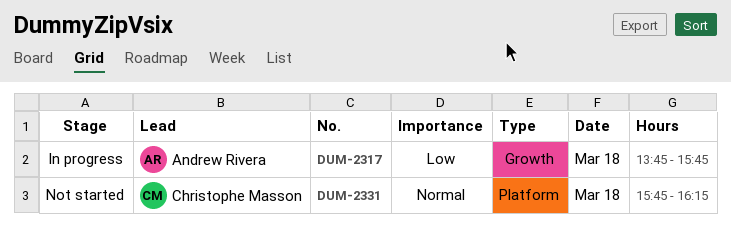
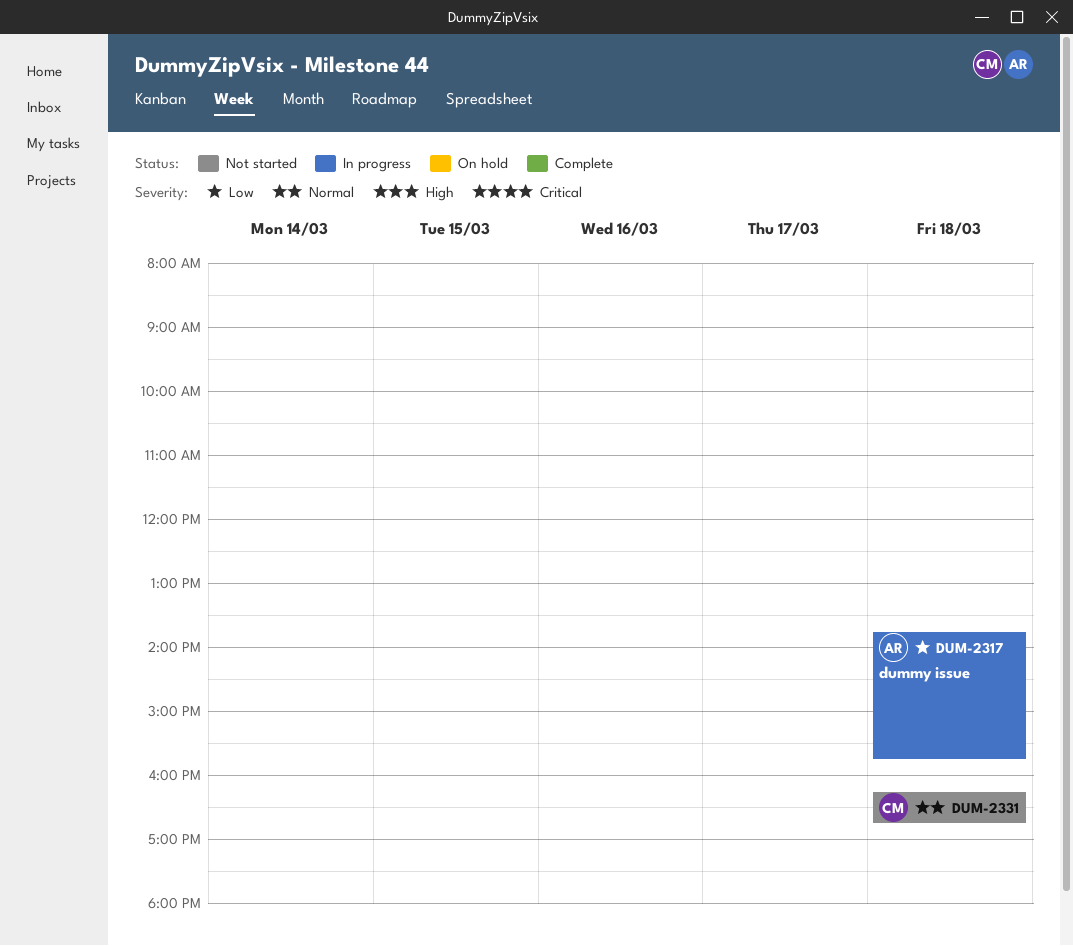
DUM-2331, begins: 15:45 -> 16:15
DUM-2331, ends: 16:15 -> 16:45

